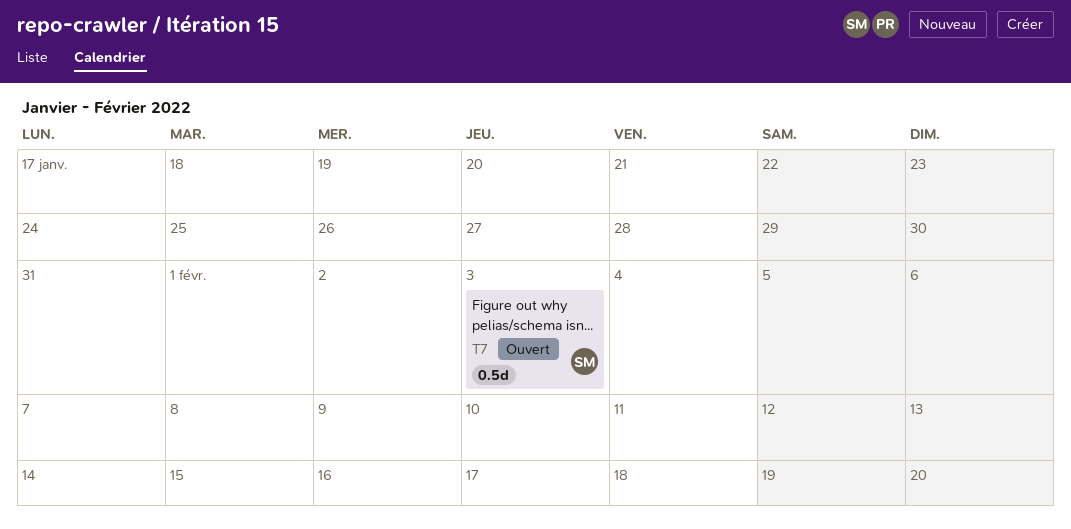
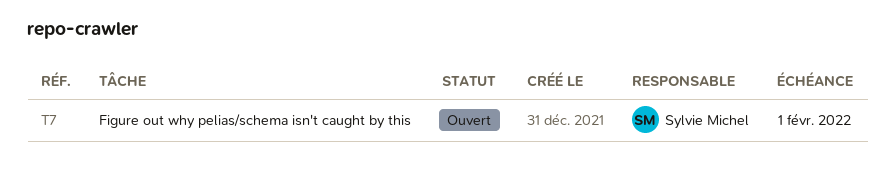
T7, due: Feb 3 -> Feb 1

